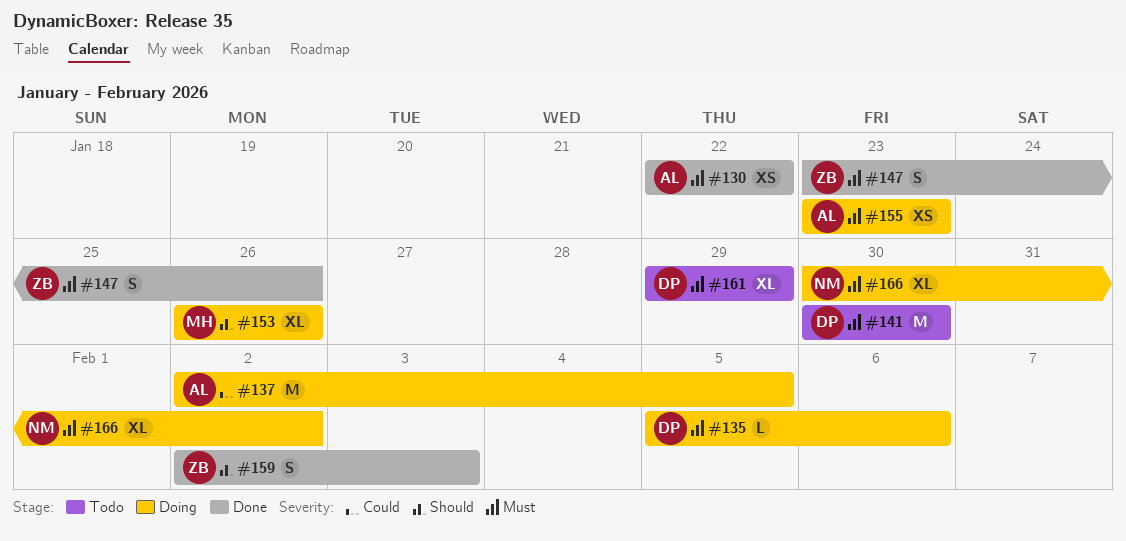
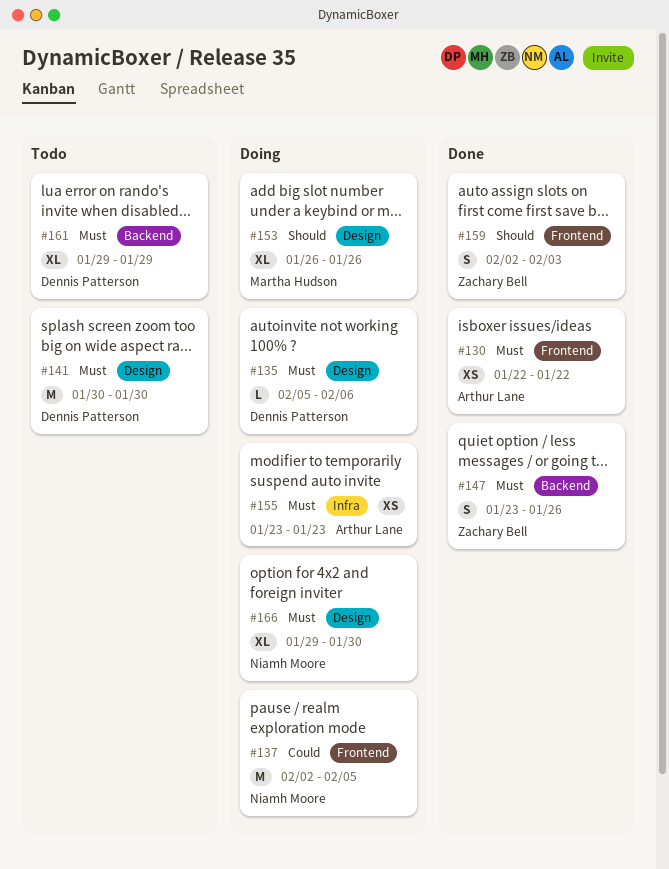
#137, owner: Arthur Lane -> Niamh Moore
#166, start: Jan 30 -> Jan 29
#166, due: Feb 2 -> Jan 30

